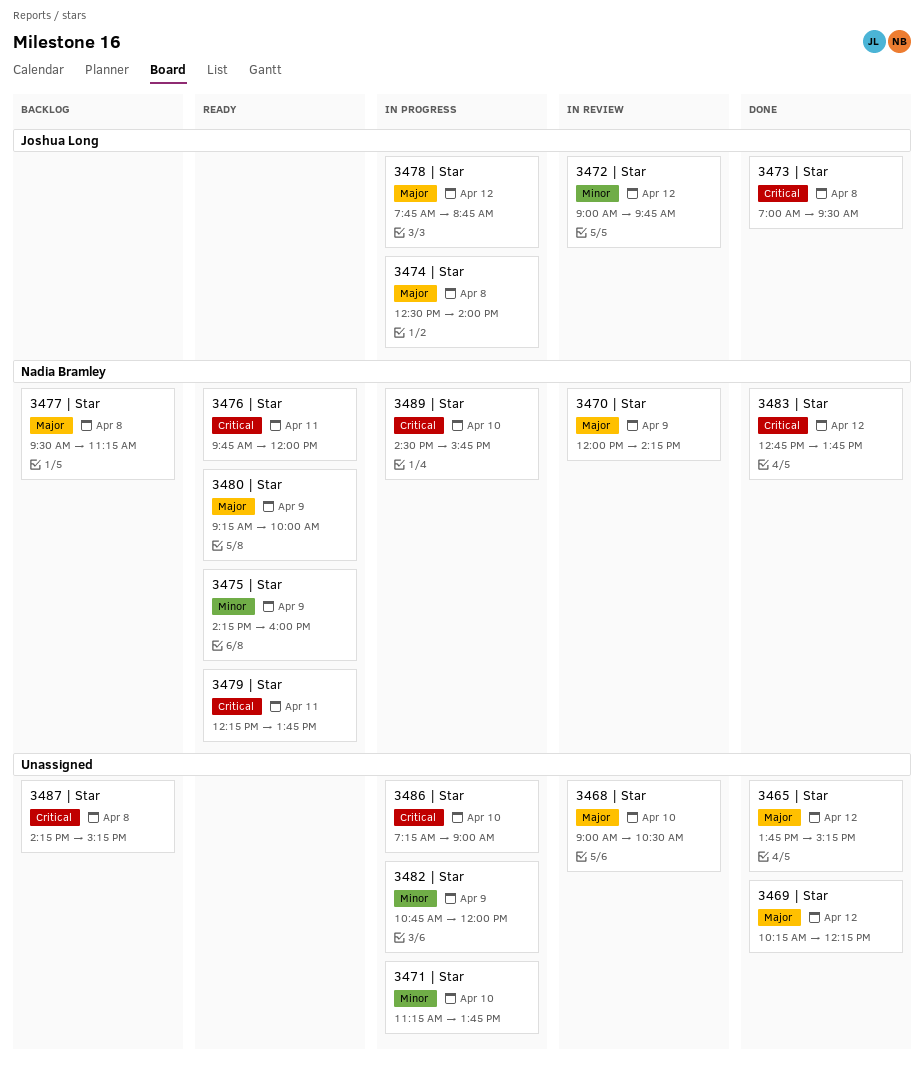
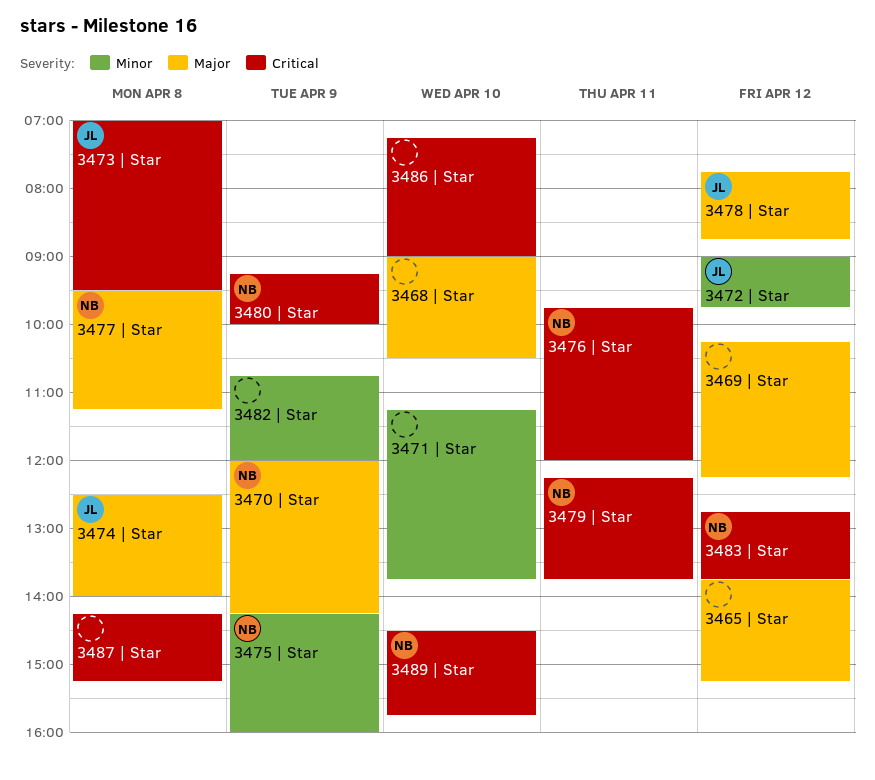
3480 | Star, priority: Major -> Critical

